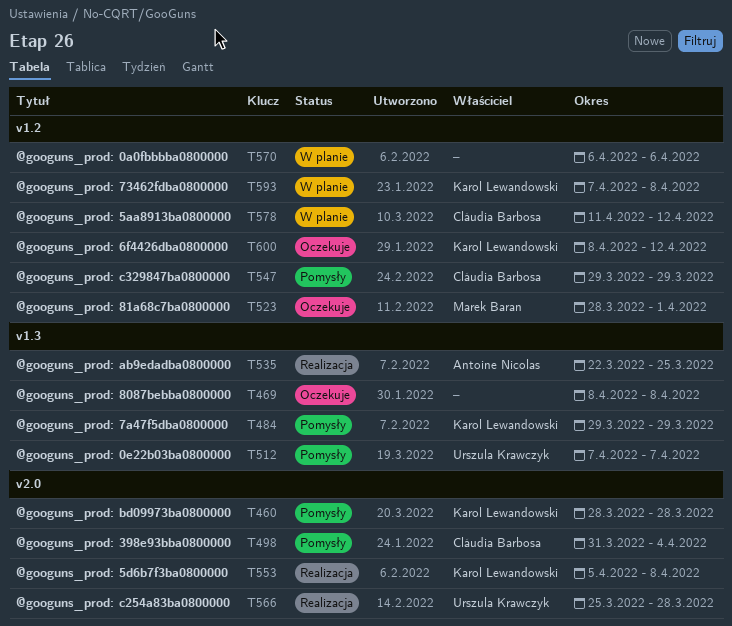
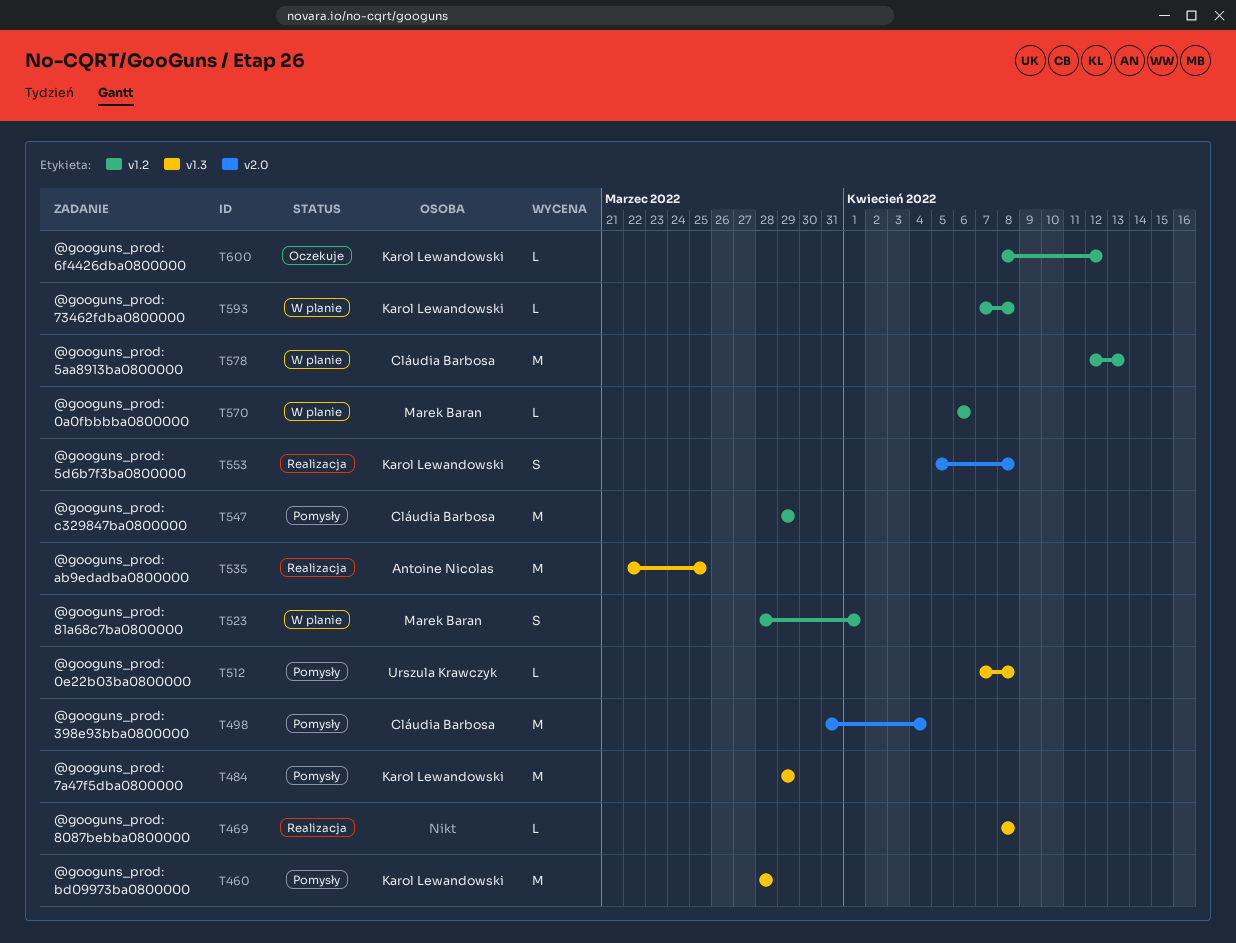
T460, label: v2.0 -> v1.3
T469, status: Oczekuje -> Realizacja
T512, due: Apr 7 -> Apr 8
T523, status: Oczekuje -> W planie
T566: present -> none
T570, owner: none -> Marek Baran
T578, start: Apr 11 -> Apr 12
T578, due: Apr 12 -> Apr 13

